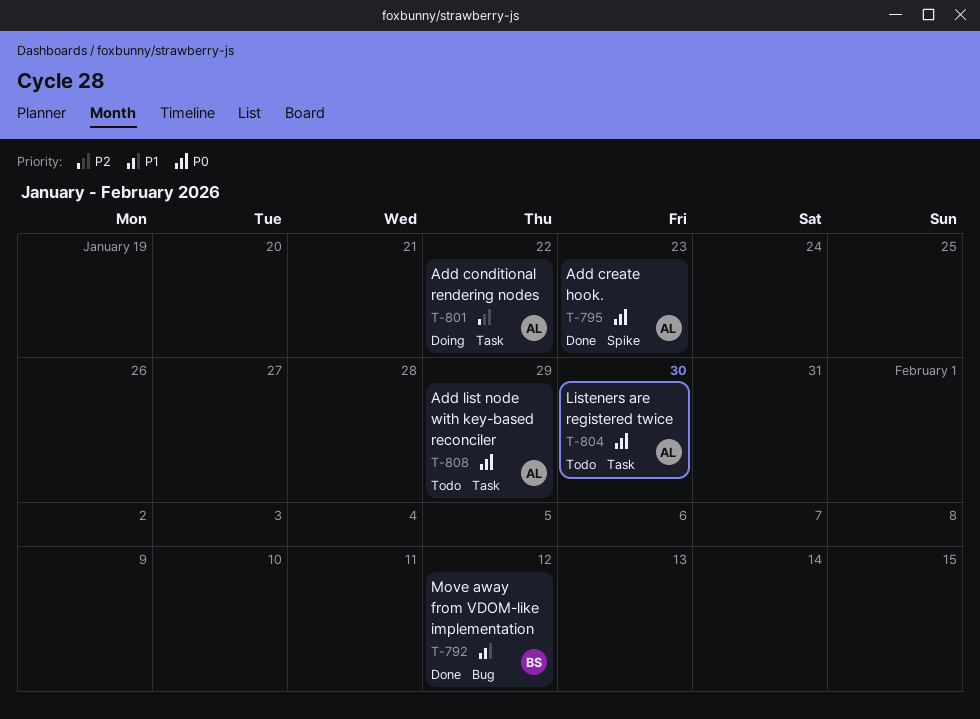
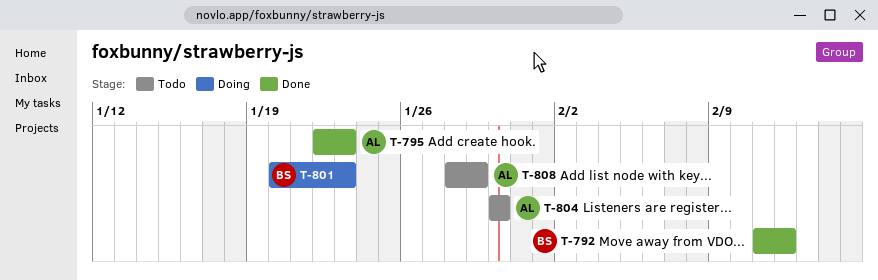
T-801, owner: AL -> BS
T-801, due: Jan 22 -> Jan 23

